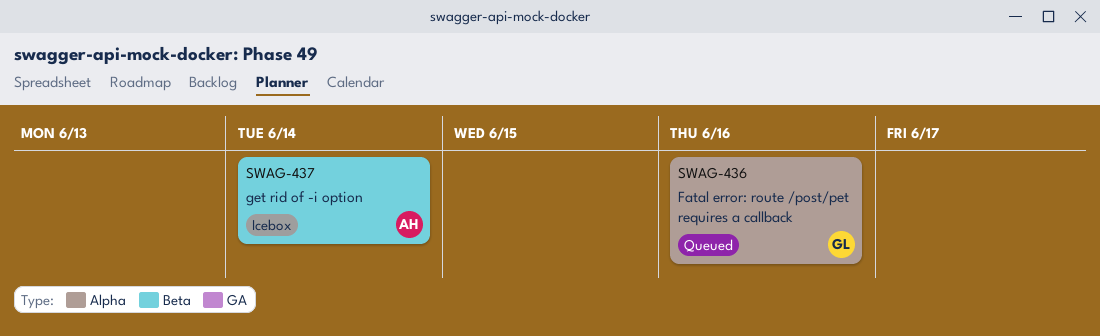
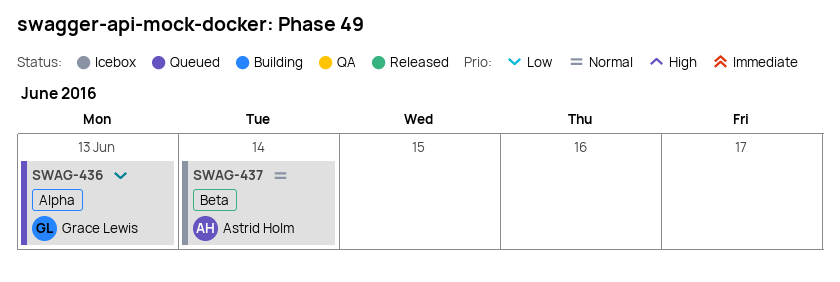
SWAG-436, due: Jun 16 -> Jun 13

